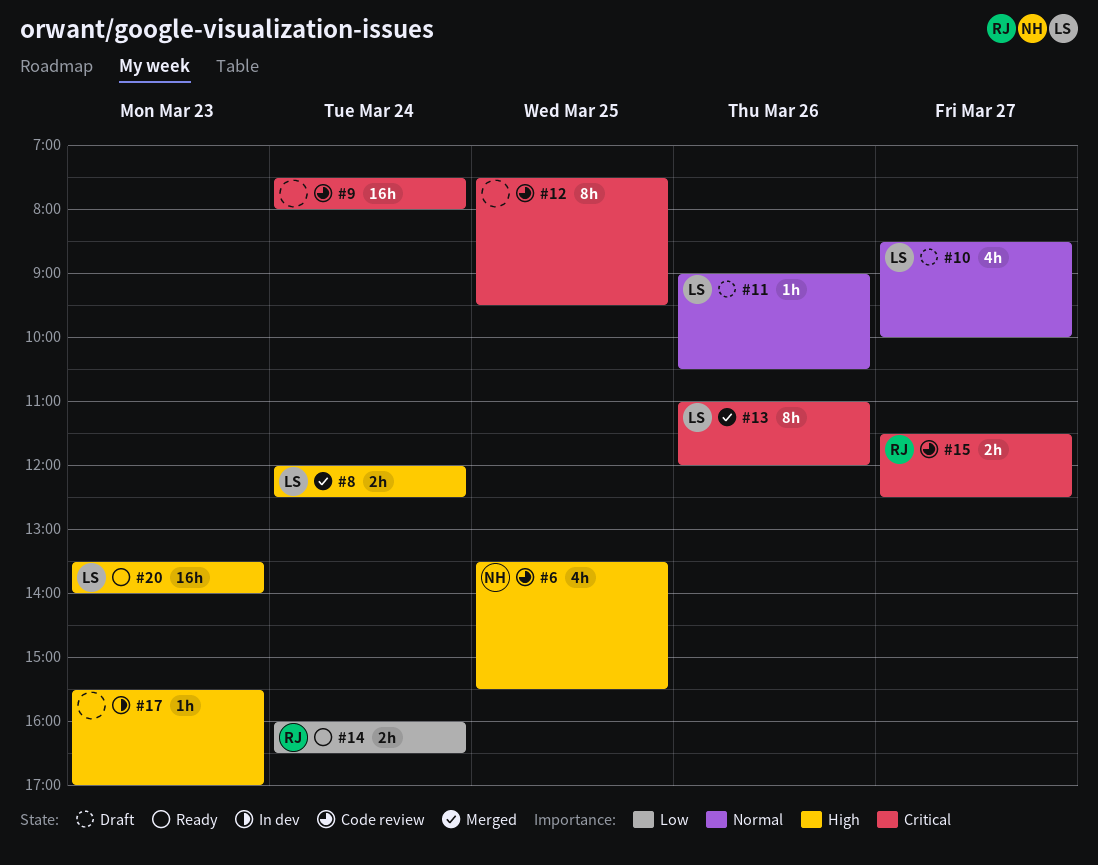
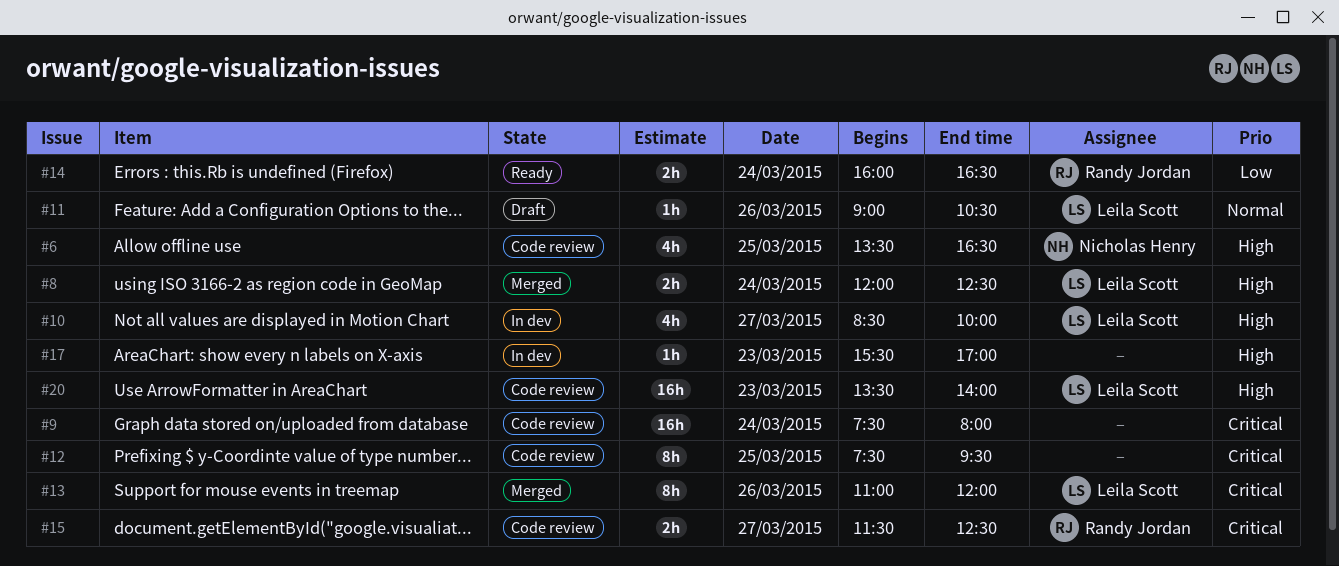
#6, ends: 15:30 -> 16:30
#10, status: Draft -> In dev
#10, priority: Normal -> High
#20, status: Ready -> Code review

